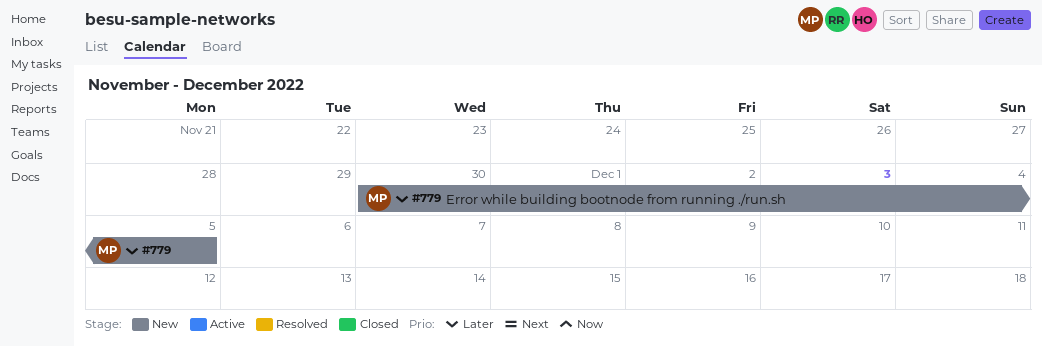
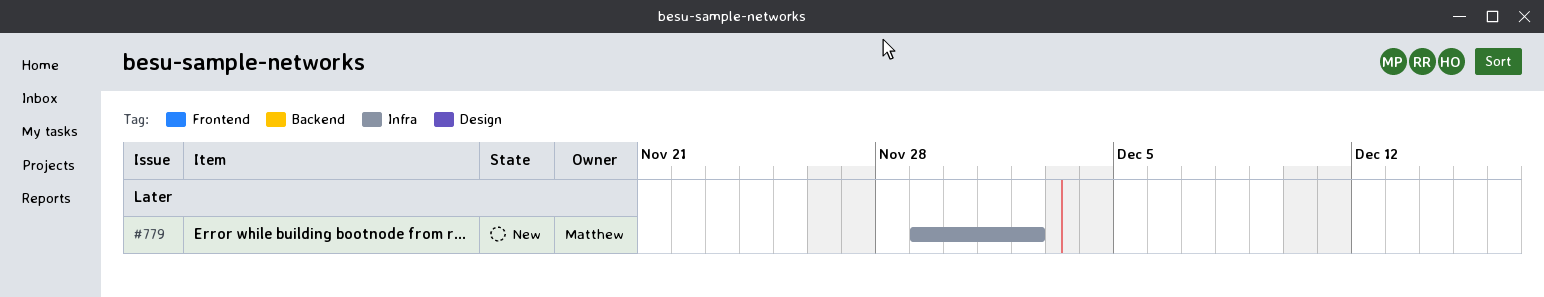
#779, start: Nov 30 -> Nov 29
#779, due: Dec 5 -> Dec 2

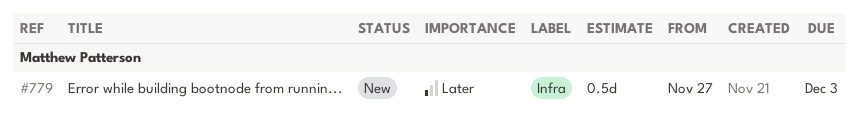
#779, start: Nov 29 -> Nov 27
#779, due: Dec 2 -> Dec 3

